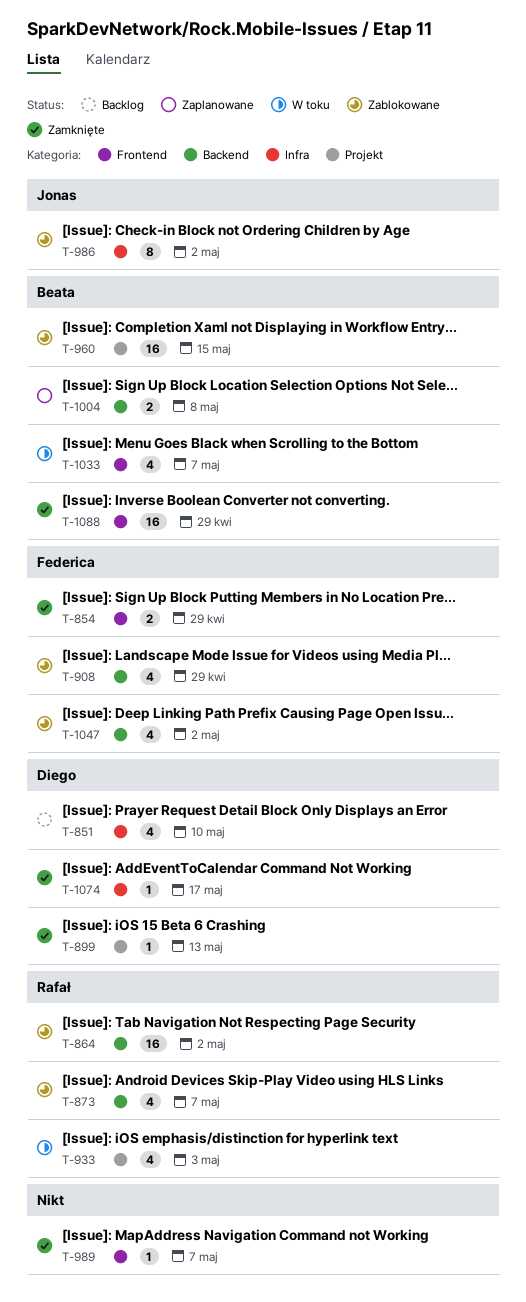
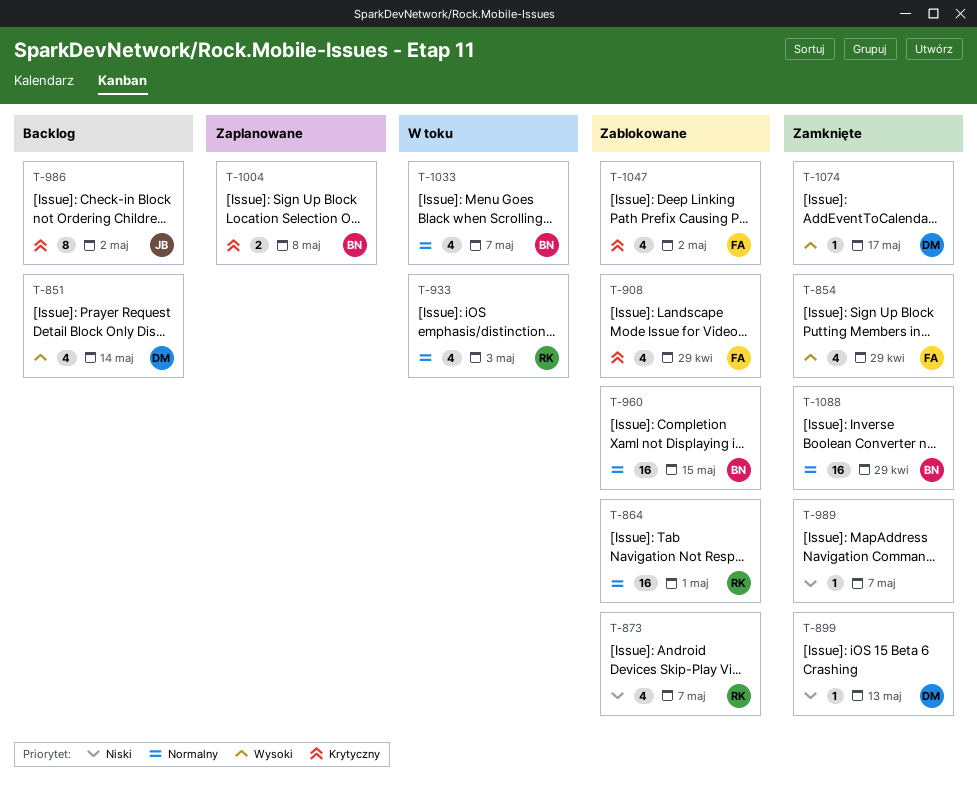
T-851, due: May 10 -> May 14
T-854, estimate: 2 -> 4
T-864, due: May 2 -> May 1
T-986, status: Zablokowane -> Backlog

